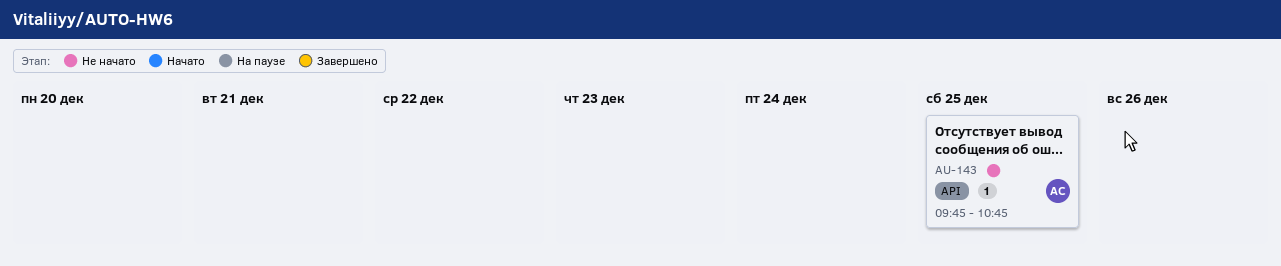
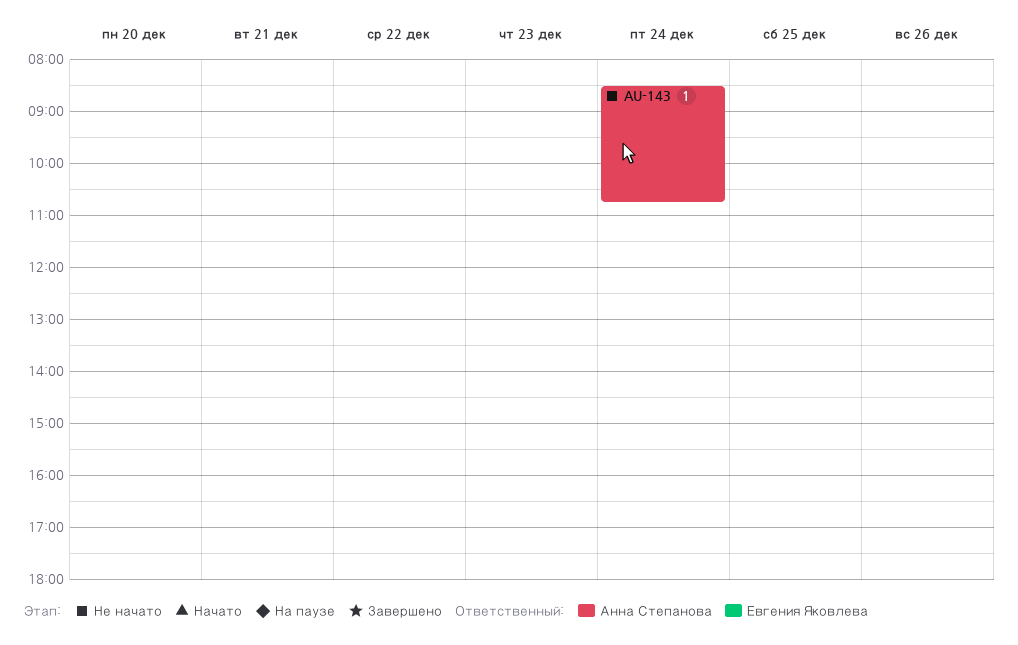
AU-143, day: Dec 25 -> Dec 24
AU-143, begins: 09:45 -> 08:30

